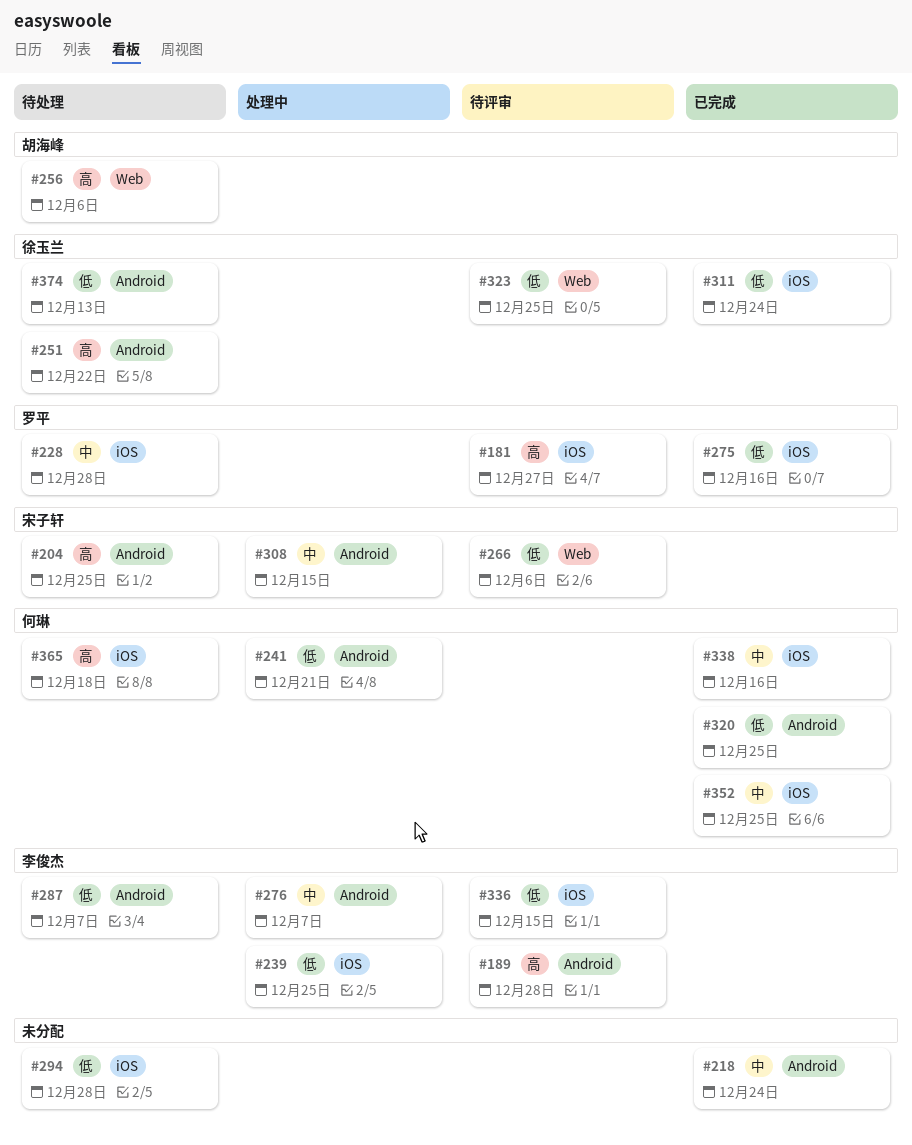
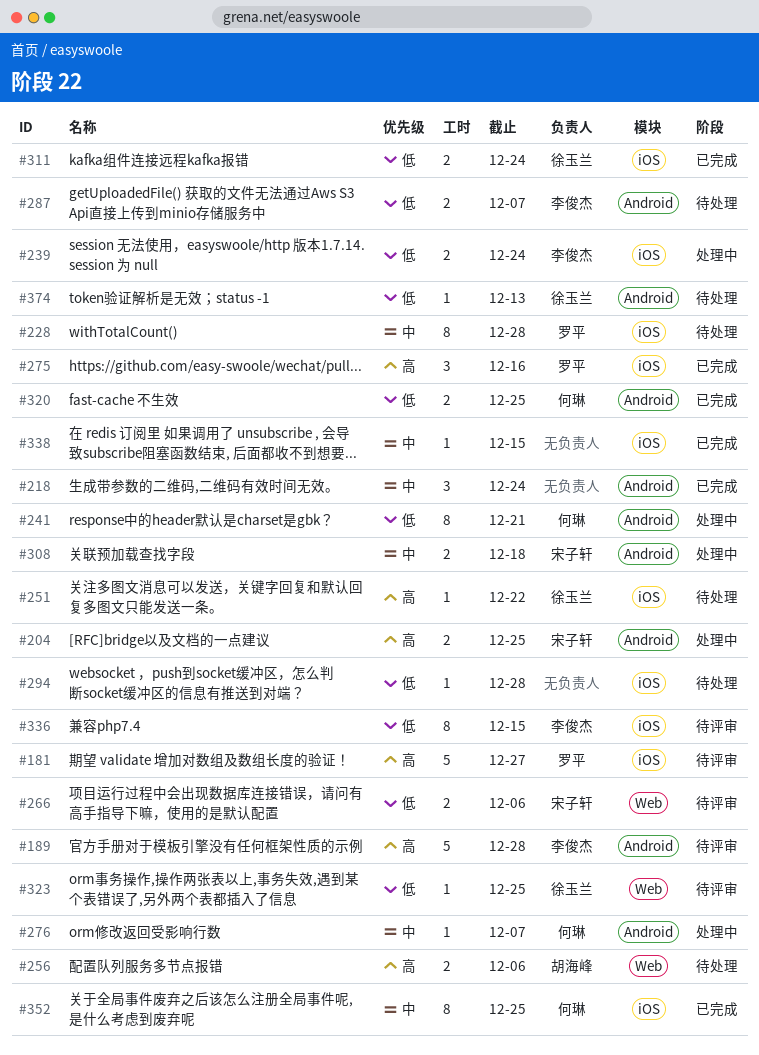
#204, status: 待处理 -> 处理中
#239, due: Dec 25 -> Dec 24
#251, label: Android -> iOS
#275, priority: 低 -> 高
#276, owner: 李俊杰 -> 何琳
#308, due: Dec 15 -> Dec 18
#338, owner: 何琳 -> none
#338, due: Dec 16 -> Dec 15
#365: present -> none

